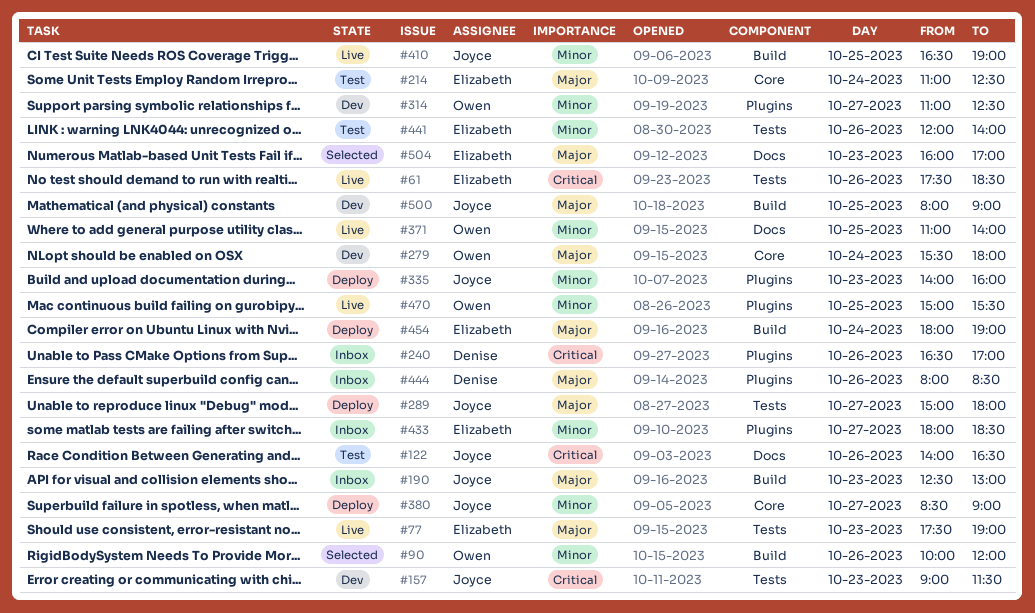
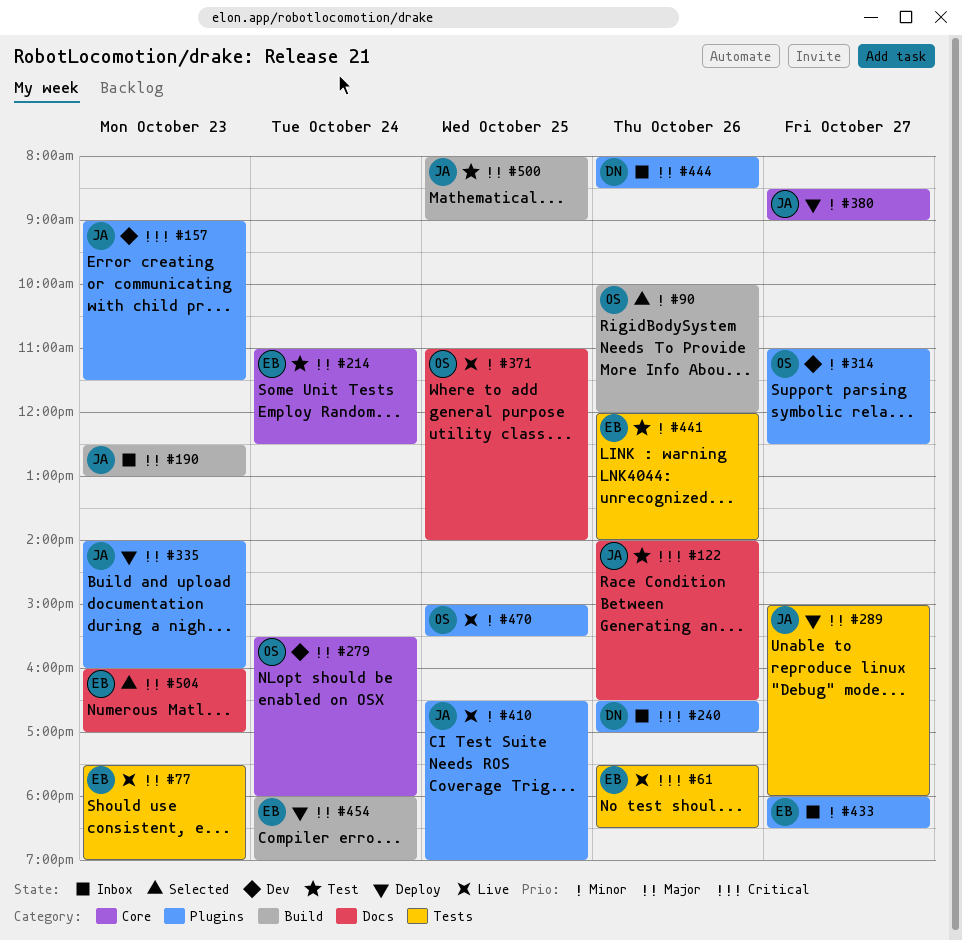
#157, label: Tests -> Plugins
#335, priority: Minor -> Major
#410, label: Build -> Plugins
#500, status: Dev -> Test

